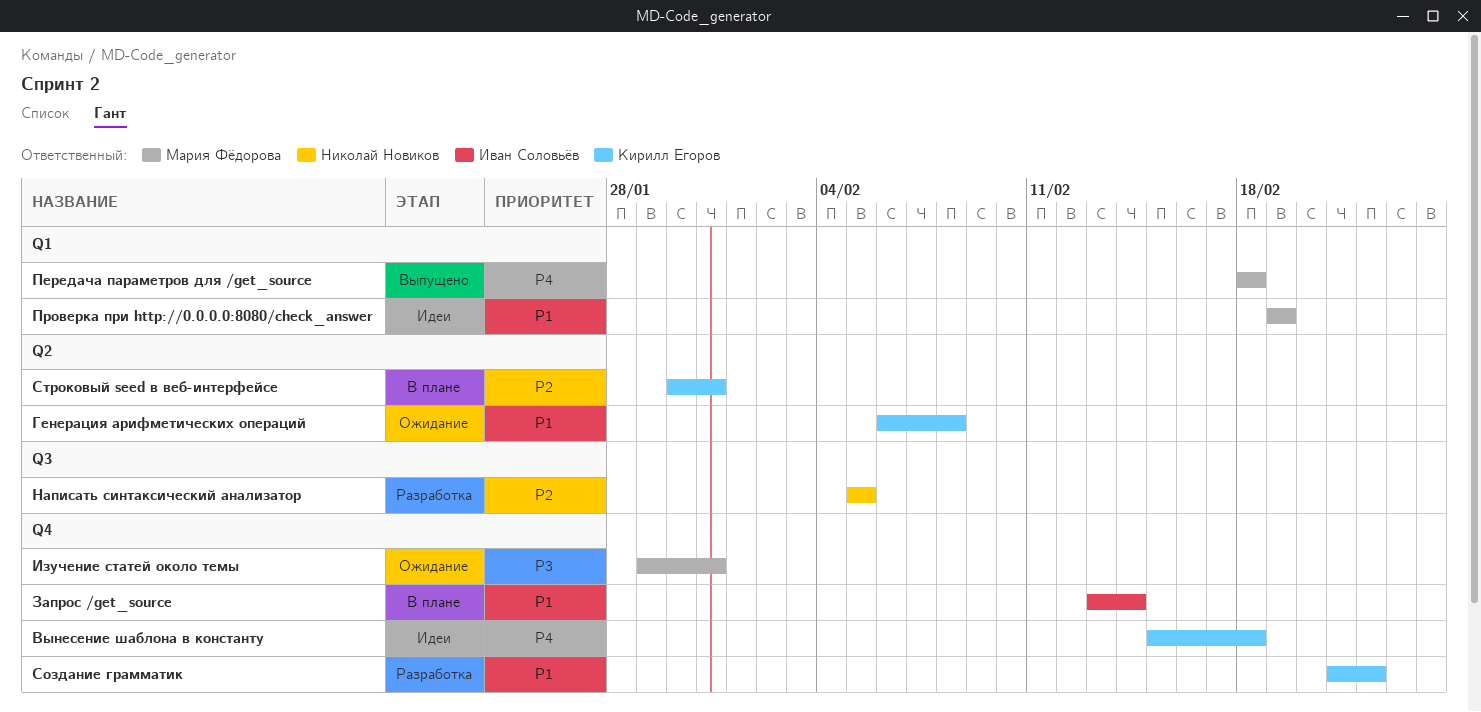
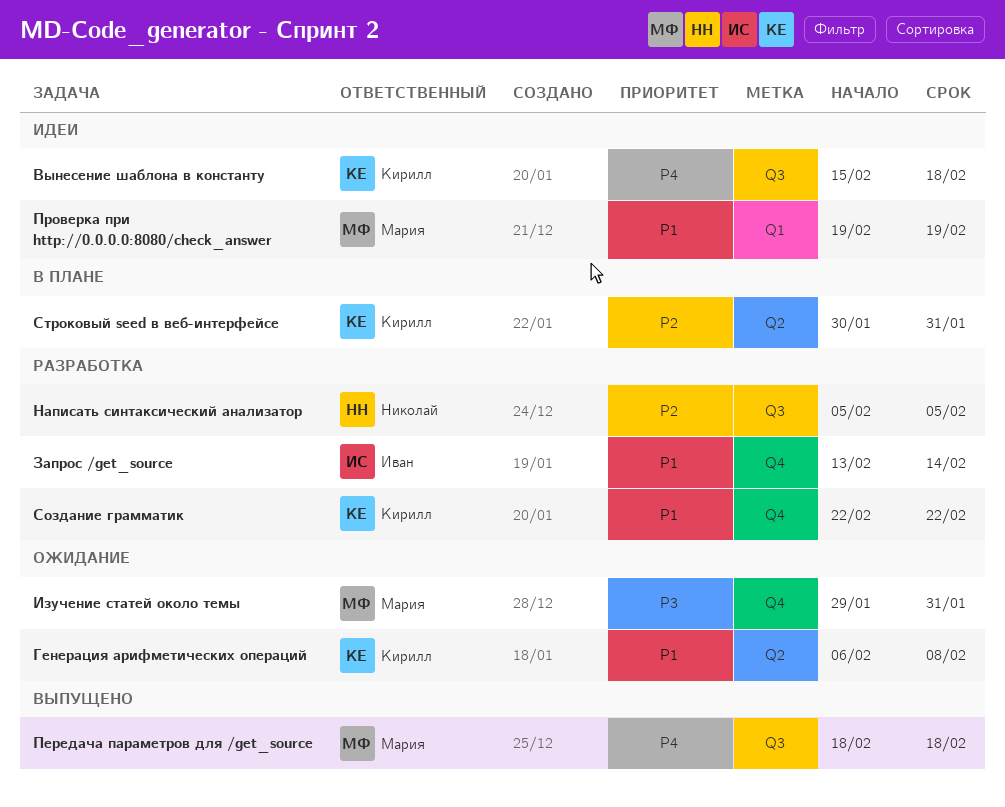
Вынесение шаблона в константу, label: Q4 -> Q3
Запрос /get_source, status: В плане -> Разработка
Передача параметров для /get_source, label: Q1 -> Q3
Создание грамматик, start: Feb 21 -> Feb 22

